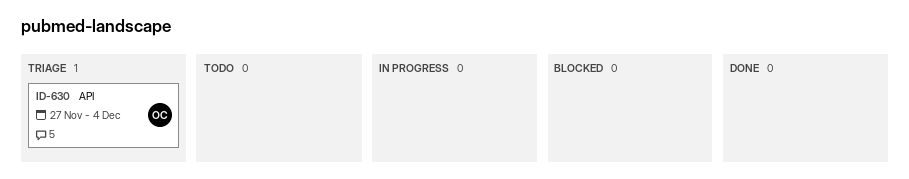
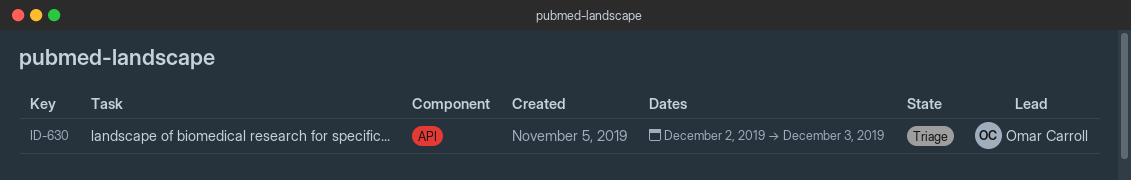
ID-630, start: Nov 27 -> Dec 2
ID-630, due: Dec 4 -> Dec 3

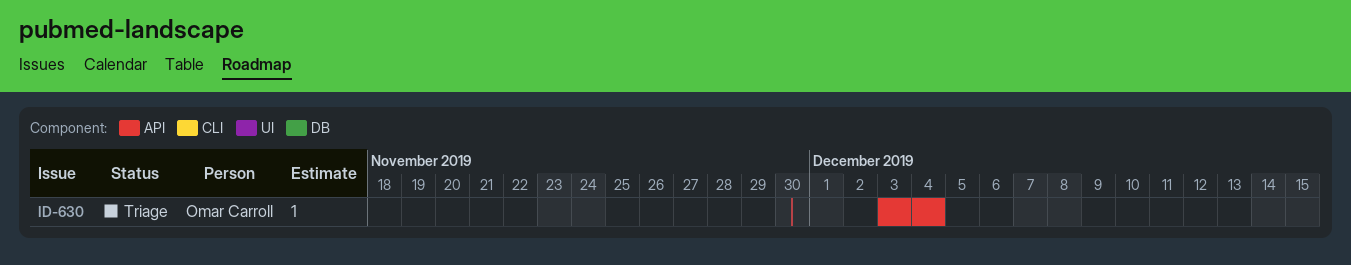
ID-630, start: Dec 2 -> Dec 3
ID-630, due: Dec 3 -> Dec 4

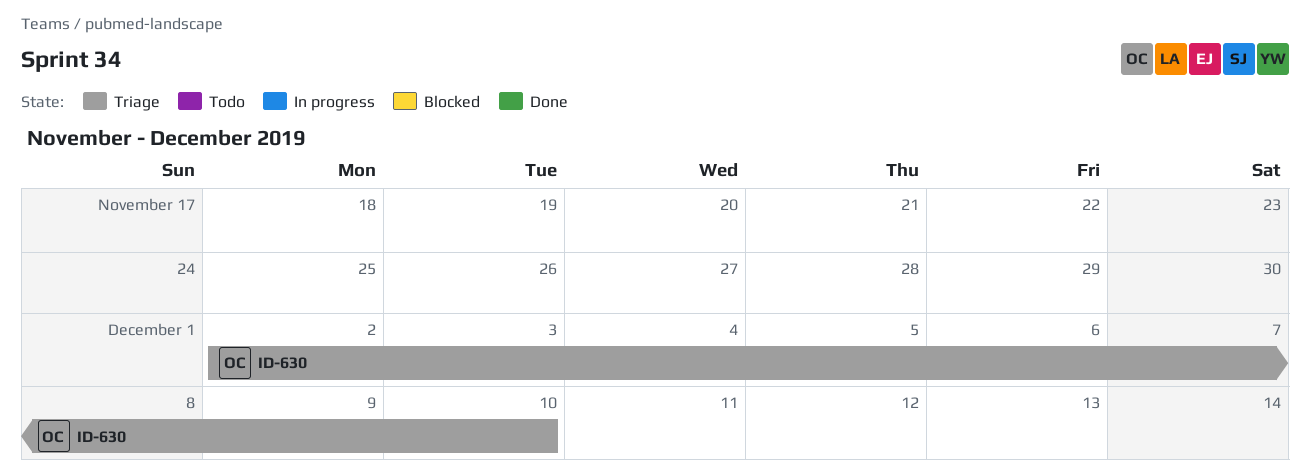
ID-630, start: Dec 3 -> Dec 2
ID-630, due: Dec 4 -> Dec 10

